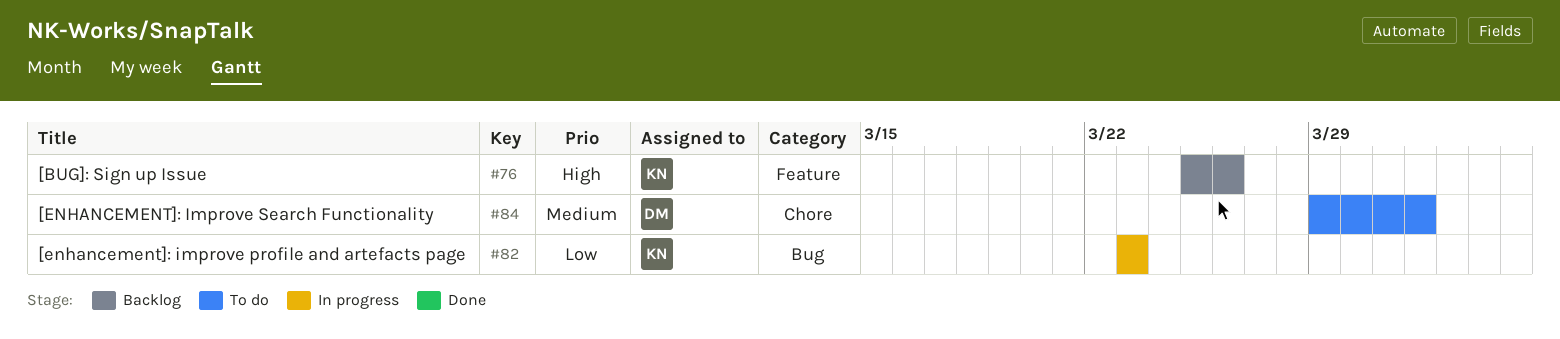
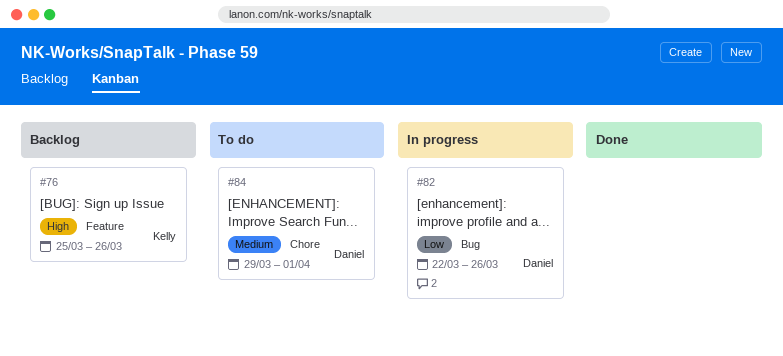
#82, owner: Kelly -> Daniel
#82, start: Mar 23 -> Mar 22
#82, due: Mar 23 -> Mar 26

